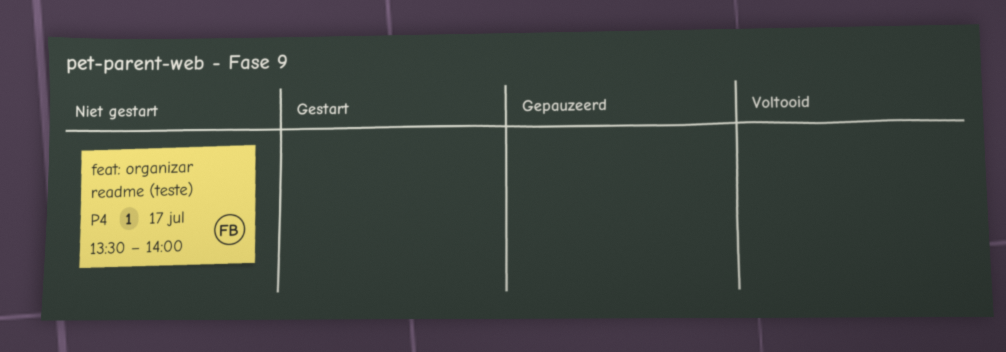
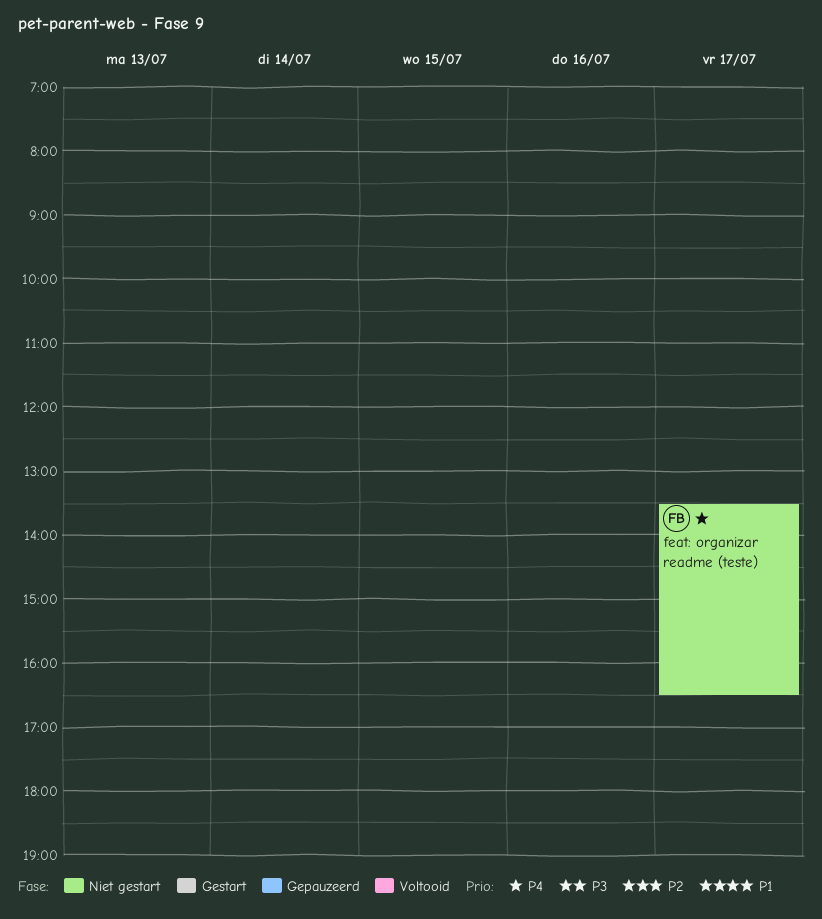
feat: organizar readme (teste), ends: 14:00 -> 16:30

